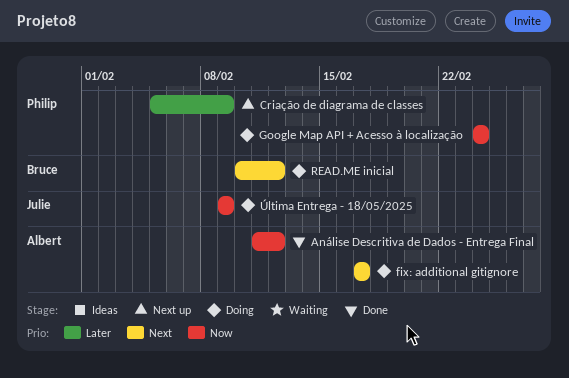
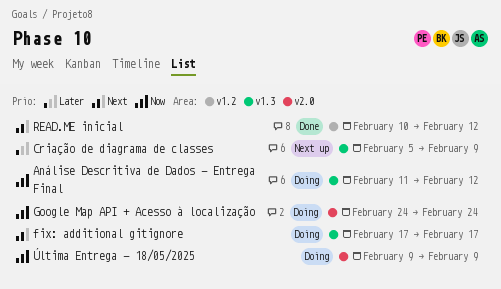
Análise Descritiva de Dados - Entrega Final, status: Done -> Doing
READ.ME inicial, status: Doing -> Done

